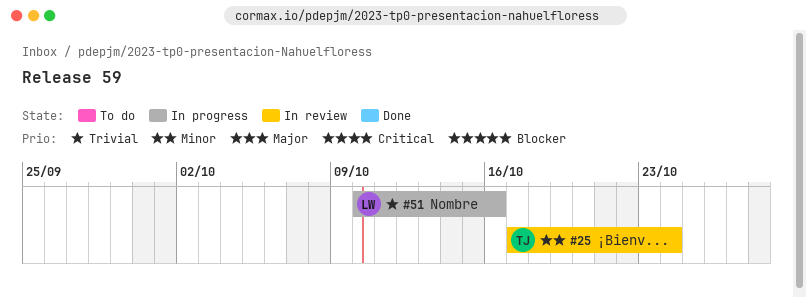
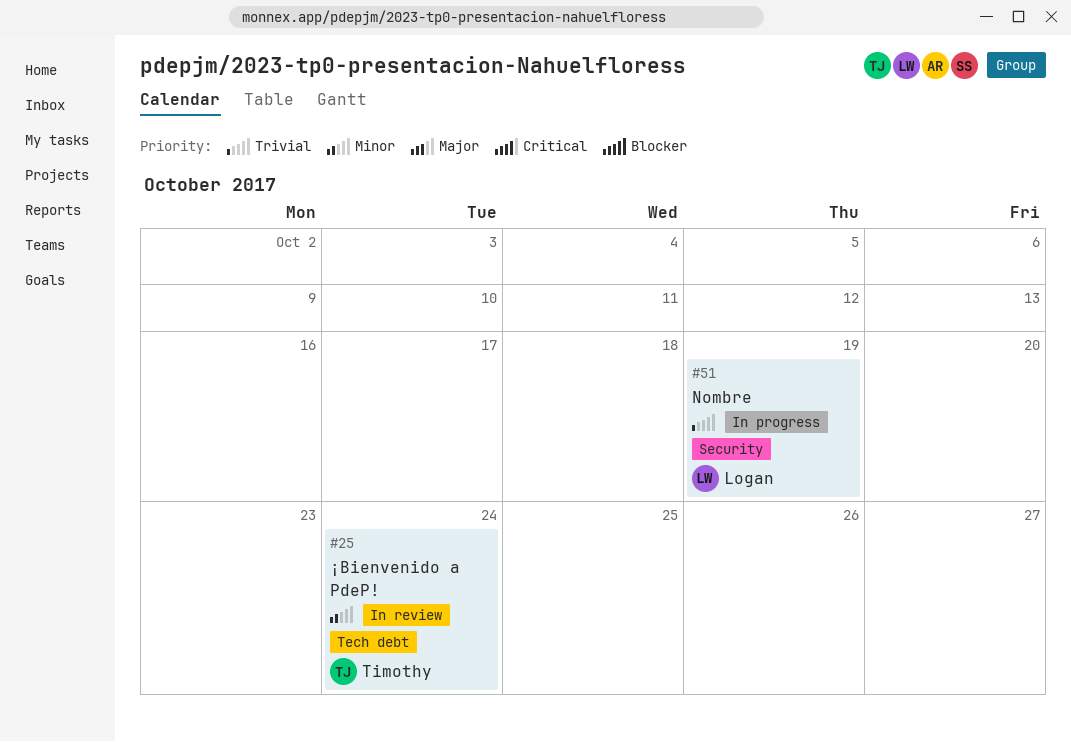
#51, due: Oct 16 -> Oct 19

